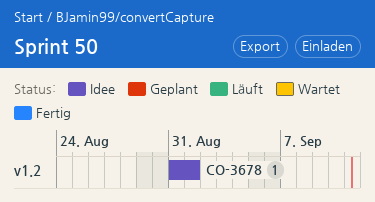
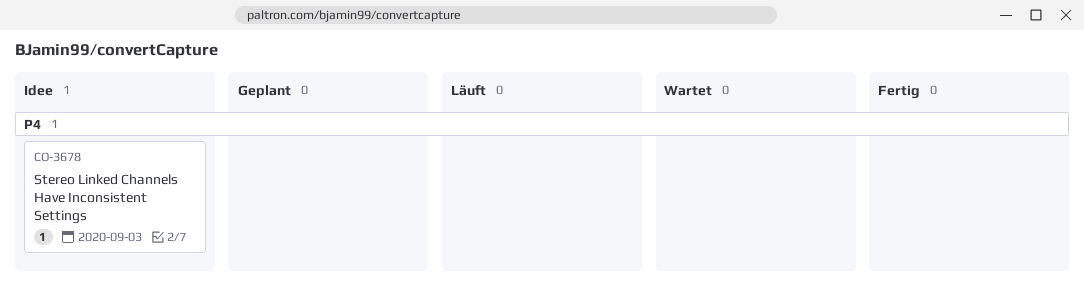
CO-3678, due: Sep 1 -> Sep 3

